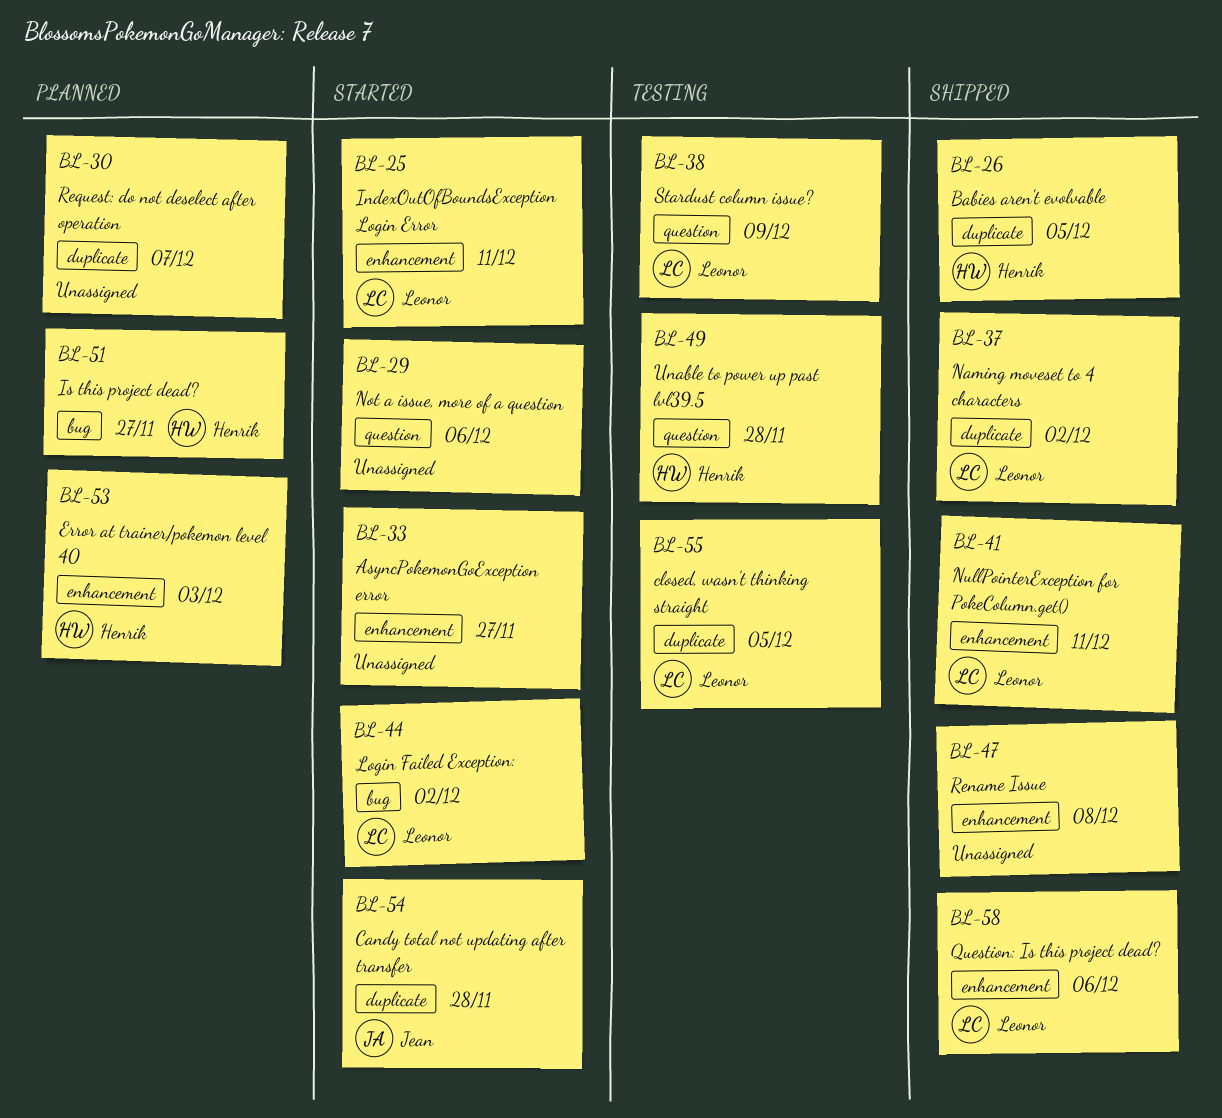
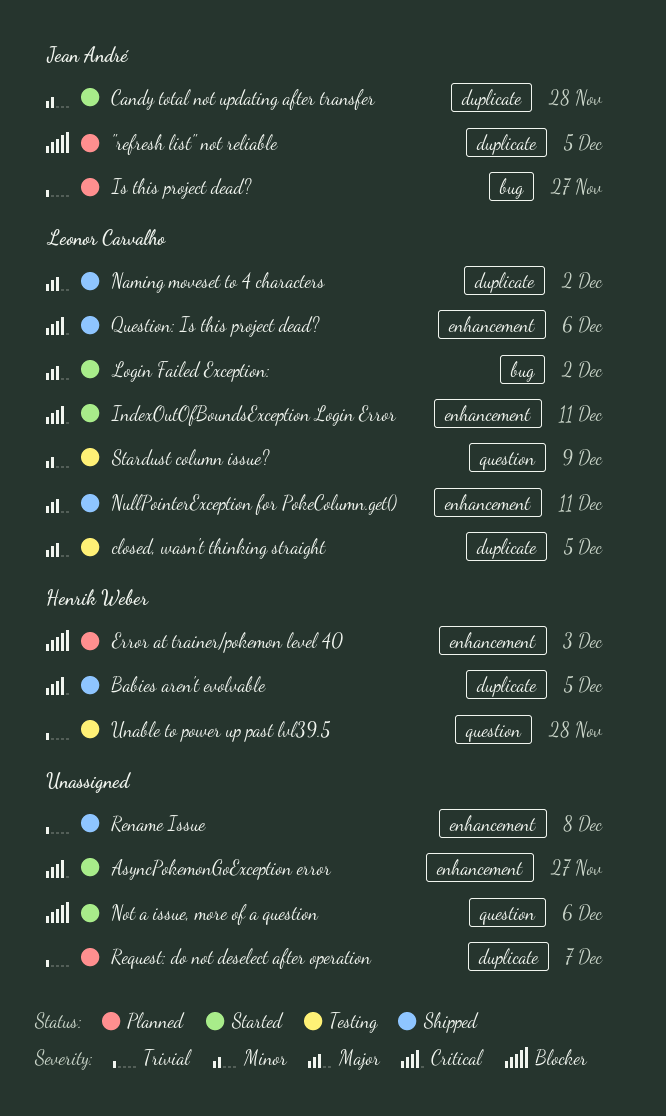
"refresh list" not reliable: none -> present
Is this project dead?, owner: Henrik Weber -> Jean André

